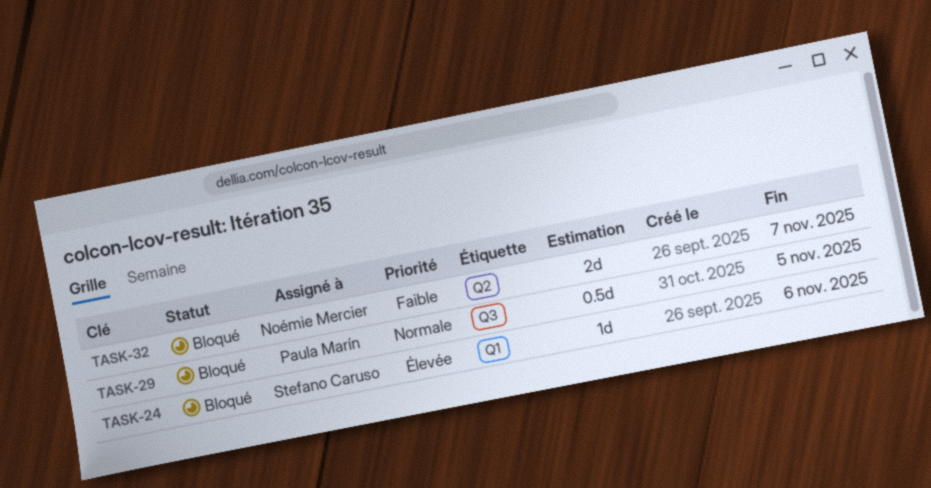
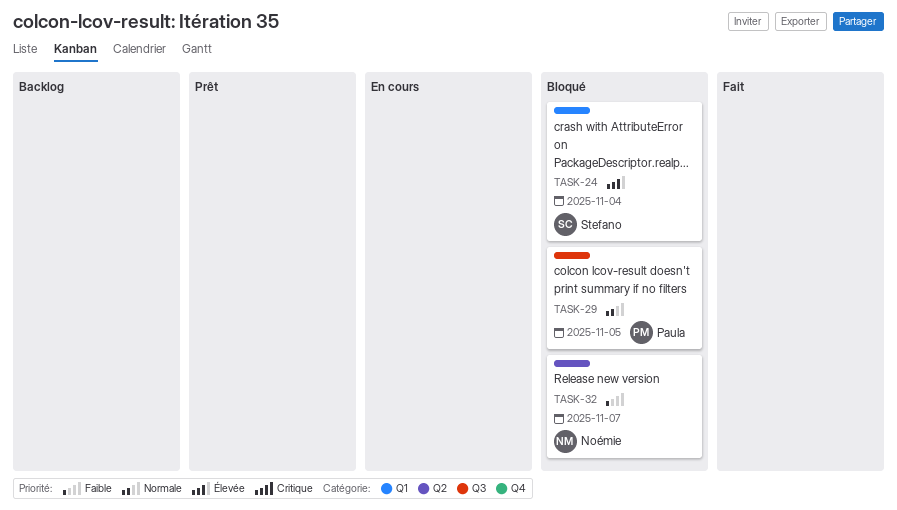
TASK-24, due: Nov 6 -> Nov 4

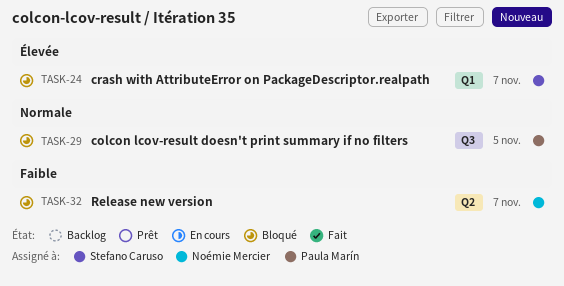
TASK-24, due: Nov 4 -> Nov 7

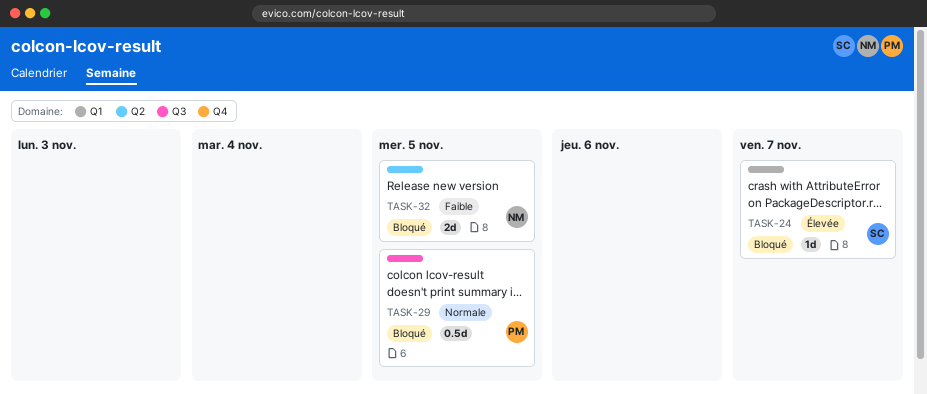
TASK-32, due: Nov 7 -> Nov 5

